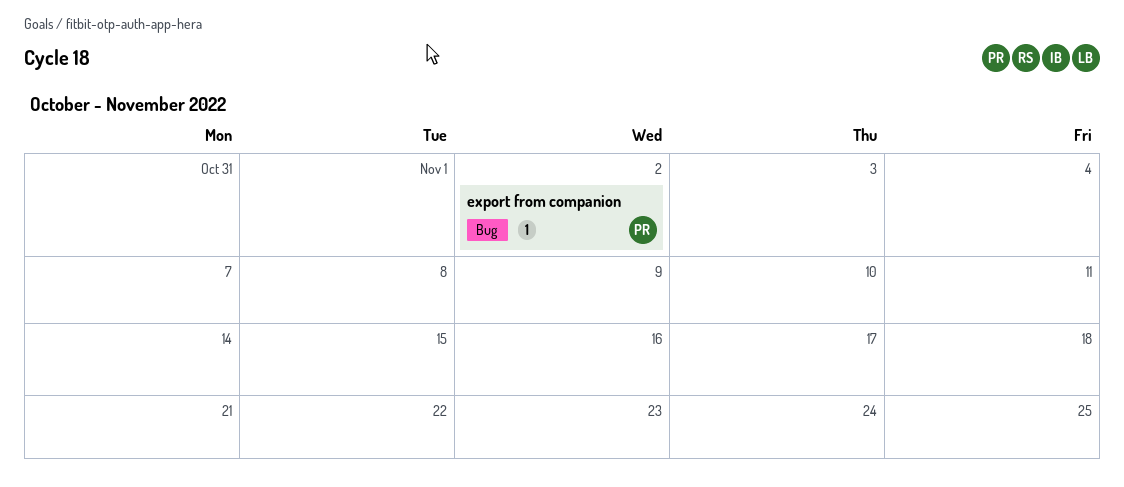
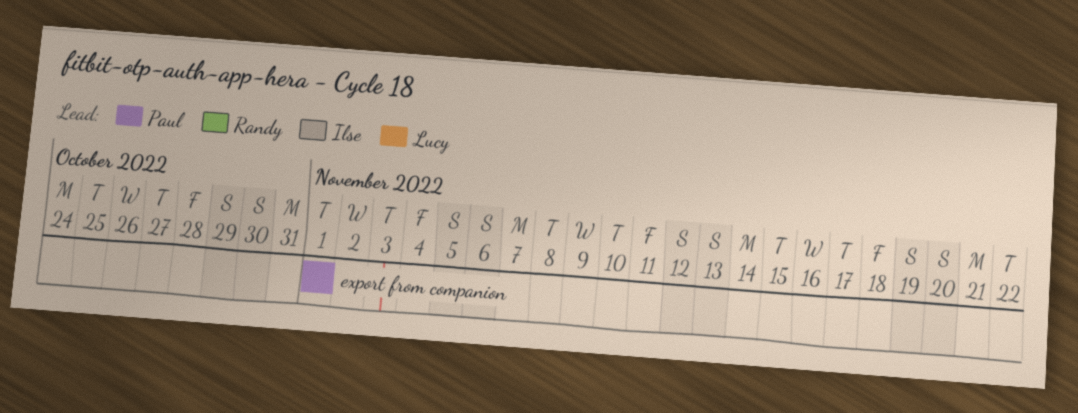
export from companion, due: Nov 2 -> Nov 1

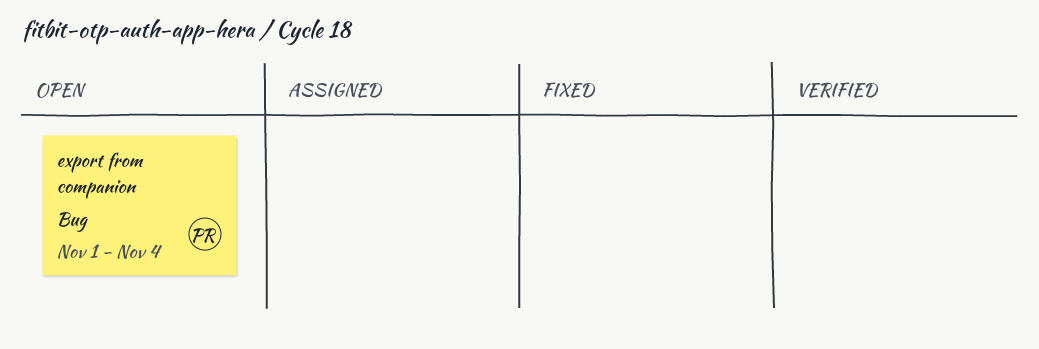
export from companion, due: Nov 1 -> Nov 4

